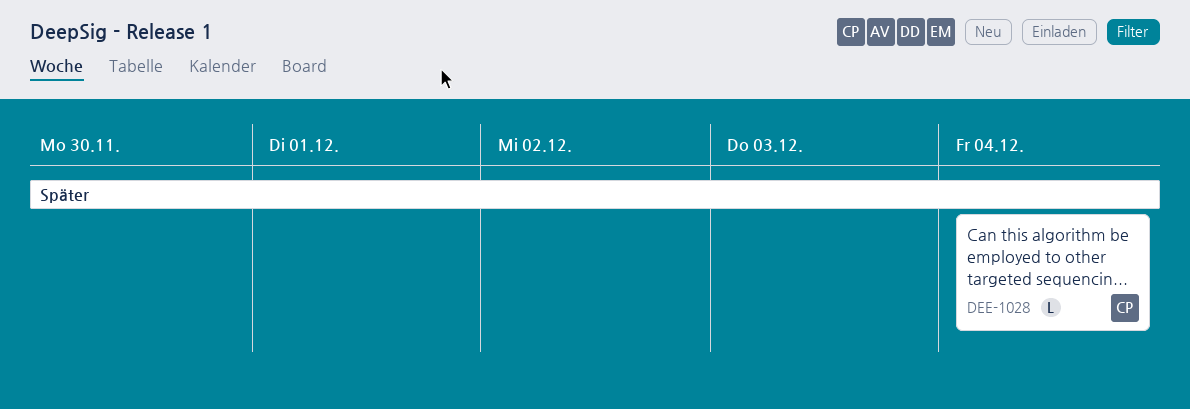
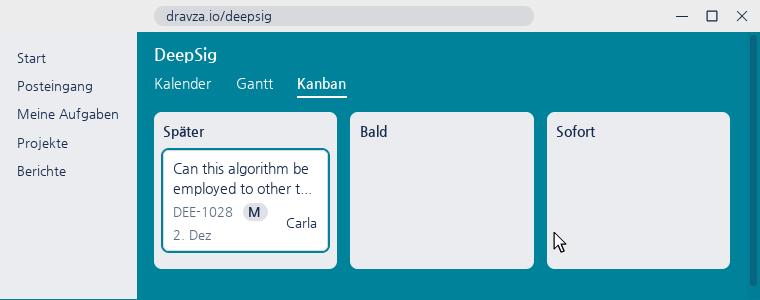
DEE-1028, estimate: L -> M
DEE-1028, due: Dec 4 -> Dec 2

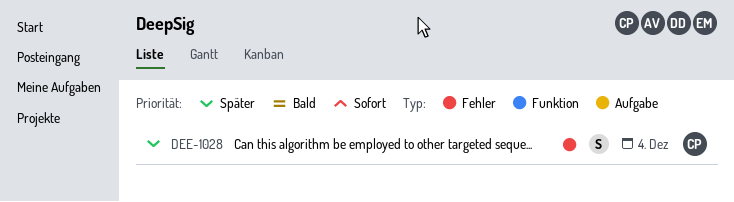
DEE-1028, estimate: M -> S
DEE-1028, due: Dec 2 -> Dec 4

